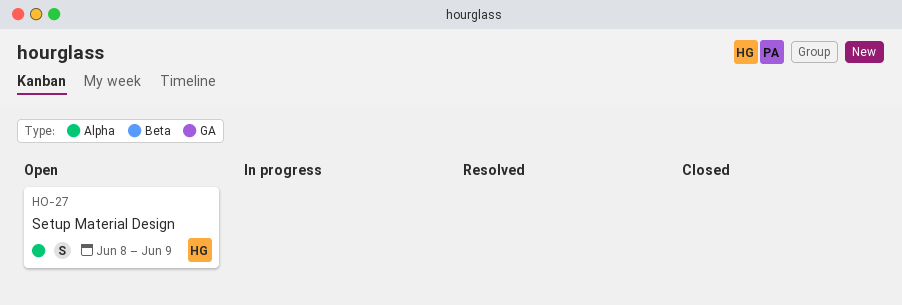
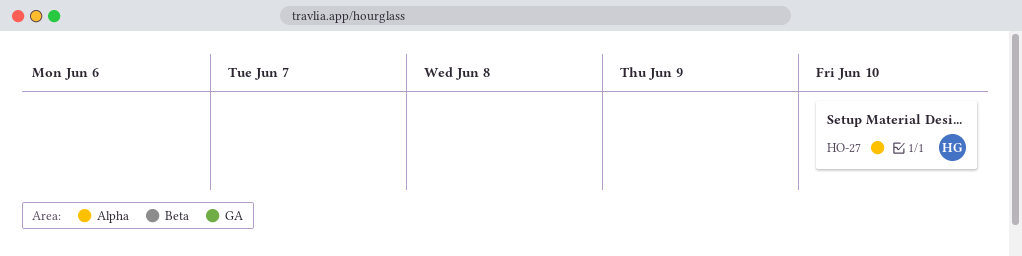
HO-27, due: Jun 9 -> Jun 10

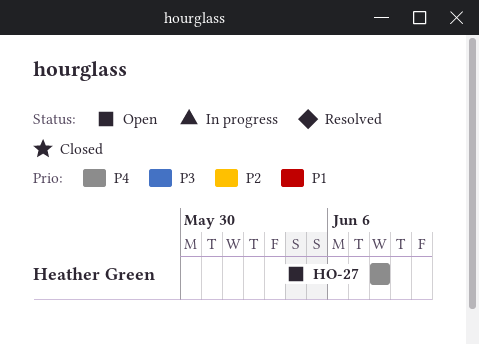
HO-27, due: Jun 10 -> Jun 8

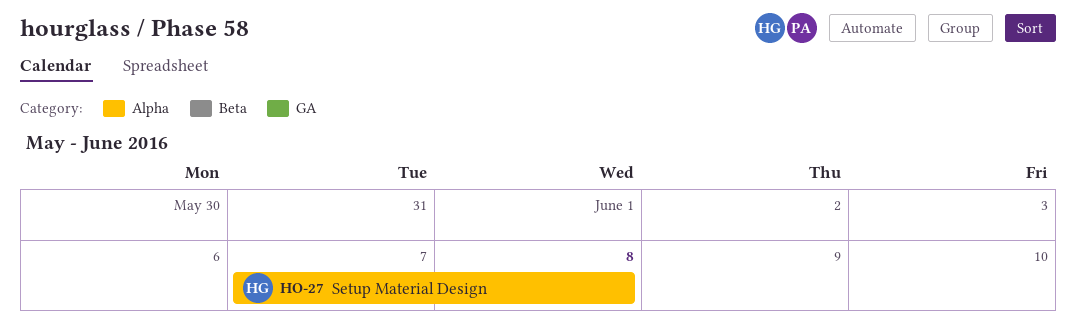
HO-27, start: Jun 8 -> Jun 7

